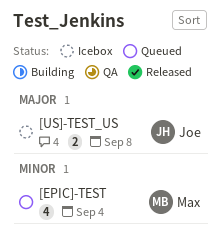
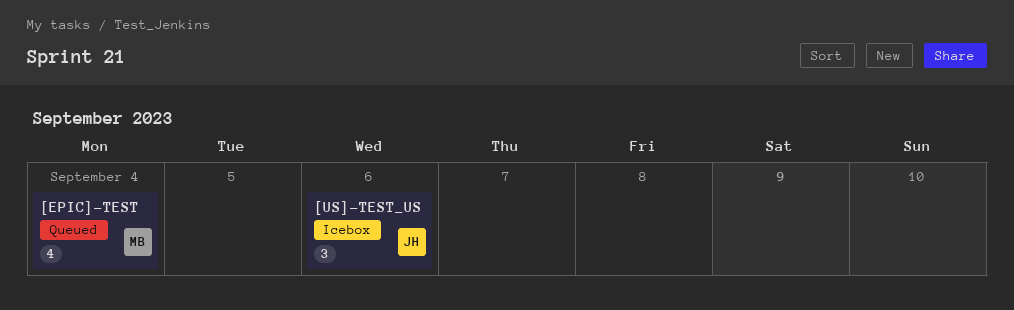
[US]-TEST_US, estimate: 2 -> 3
[US]-TEST_US, due: Sep 8 -> Sep 6

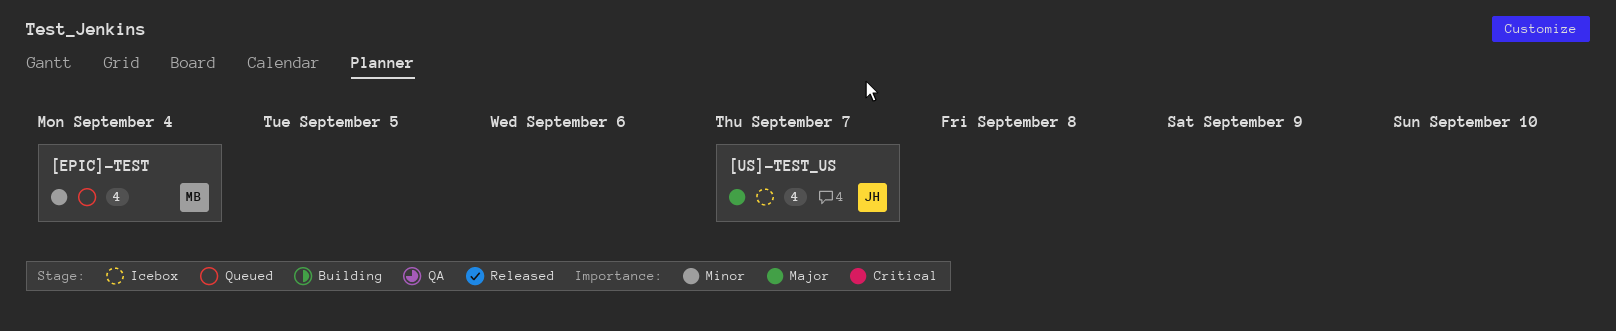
[US]-TEST_US, estimate: 3 -> 4
[US]-TEST_US, due: Sep 6 -> Sep 7

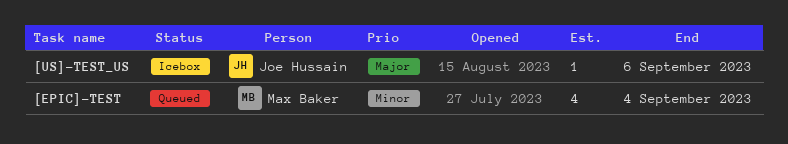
[US]-TEST_US, estimate: 4 -> 1
[US]-TEST_US, due: Sep 7 -> Sep 6

